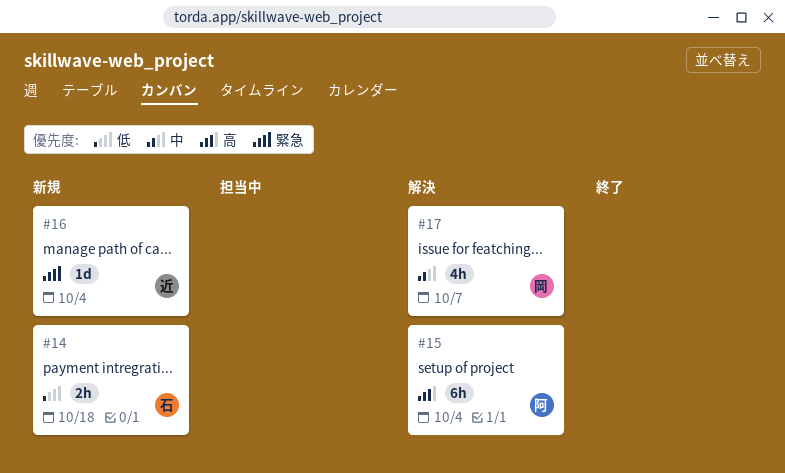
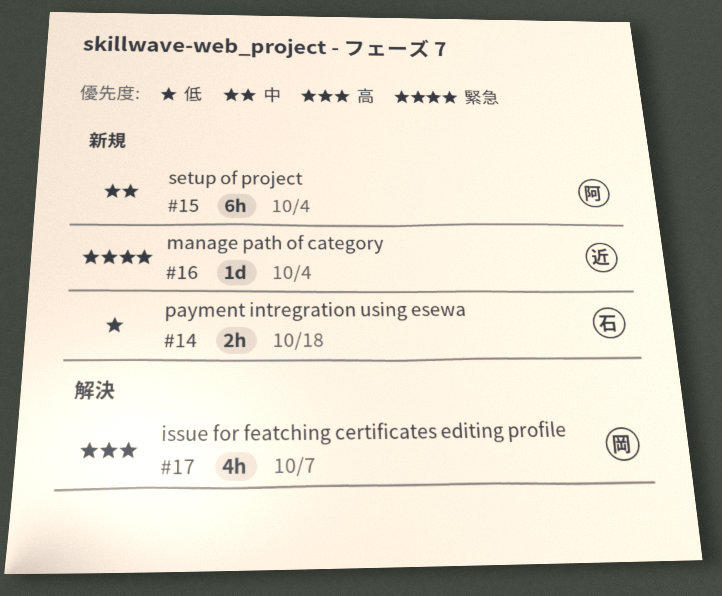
#15, status: 解決 -> 新規
#15, priority: 高 -> 中
#17, priority: 中 -> 高

